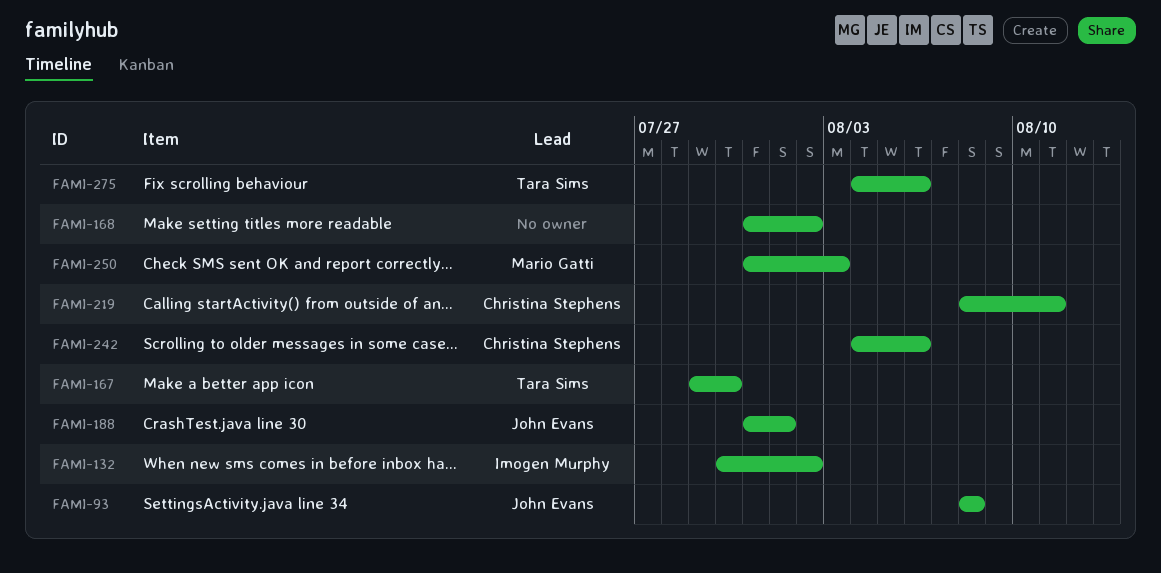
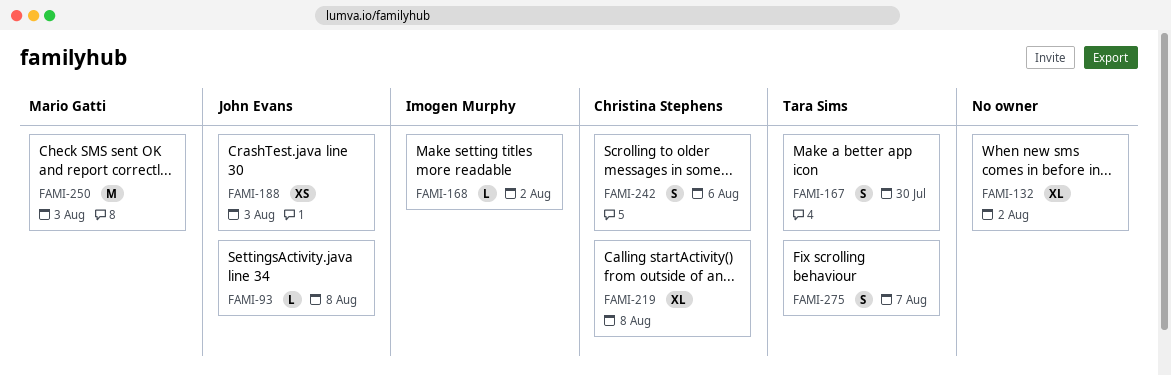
FAMI-132, owner: Imogen Murphy -> none
FAMI-168, owner: none -> Imogen Murphy
FAMI-188, due: Aug 1 -> Aug 3
FAMI-219, due: Aug 11 -> Aug 8
FAMI-275, due: Aug 6 -> Aug 7

